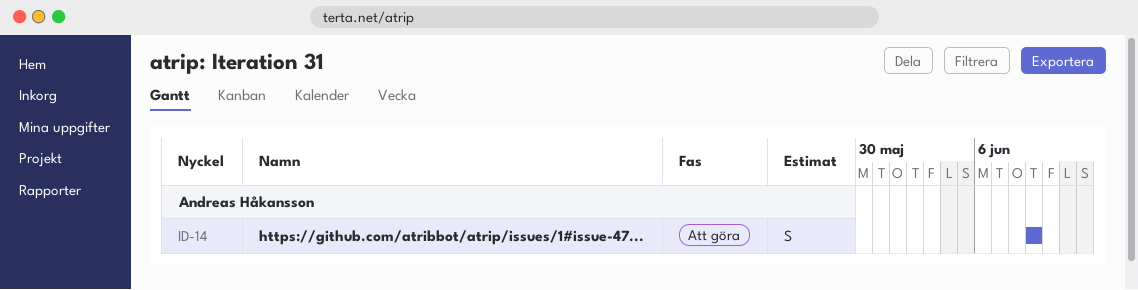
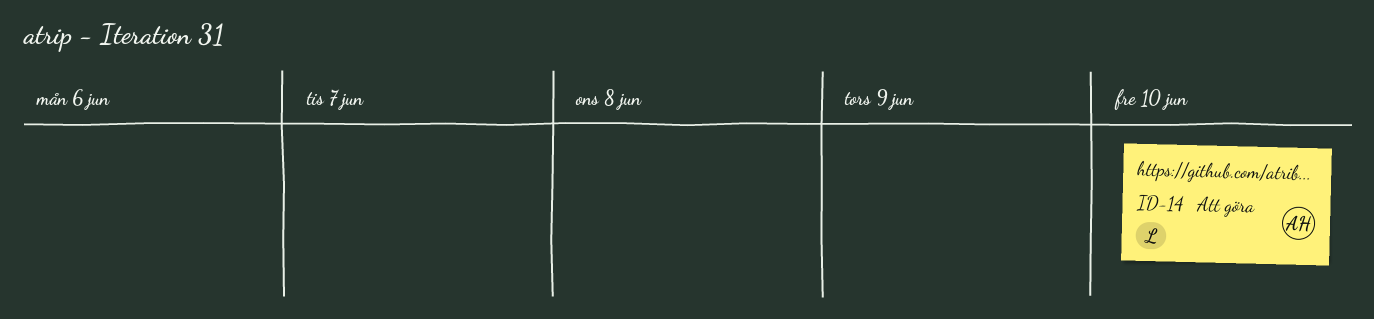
ID-14, estimate: S -> L
ID-14, due: Jun 9 -> Jun 10

